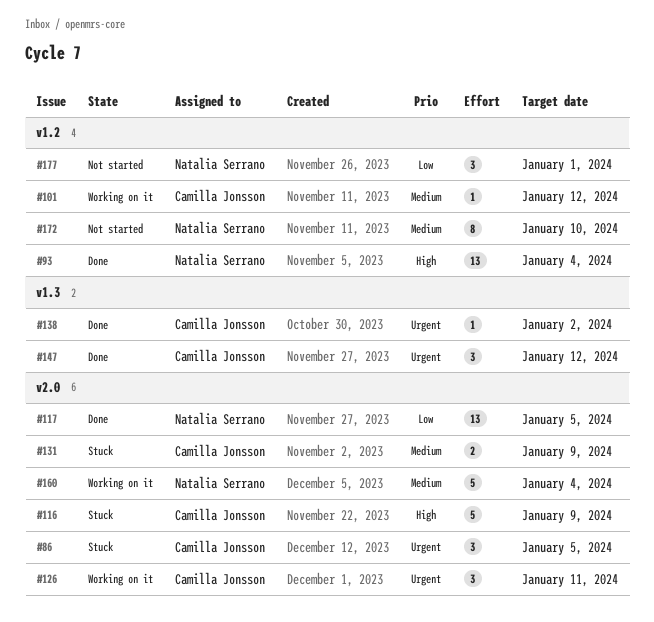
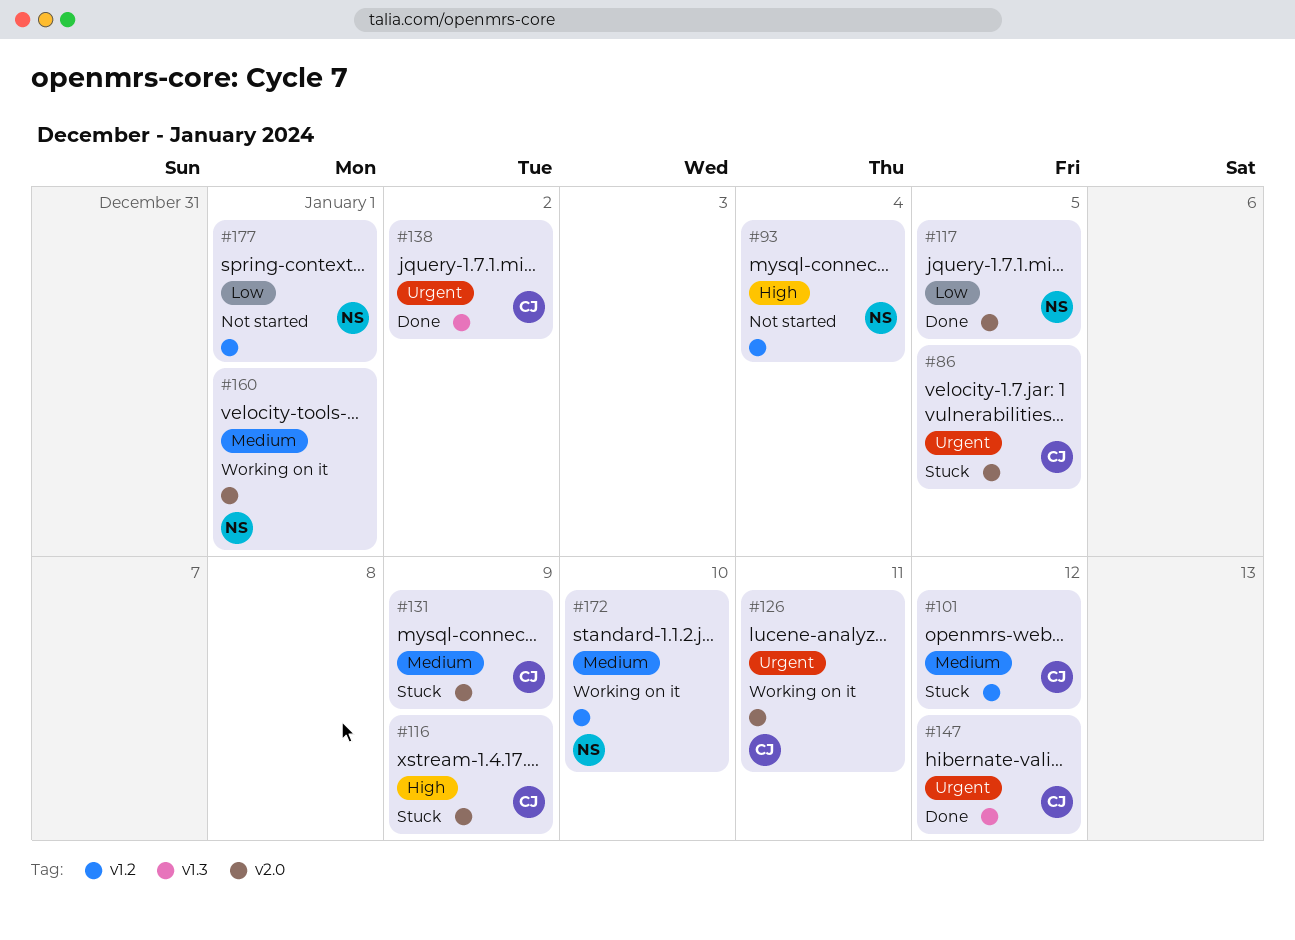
#93, status: Done -> Not started
#101, status: Working on it -> Stuck
#160, due: Jan 4 -> Jan 1
#172, status: Not started -> Working on it

